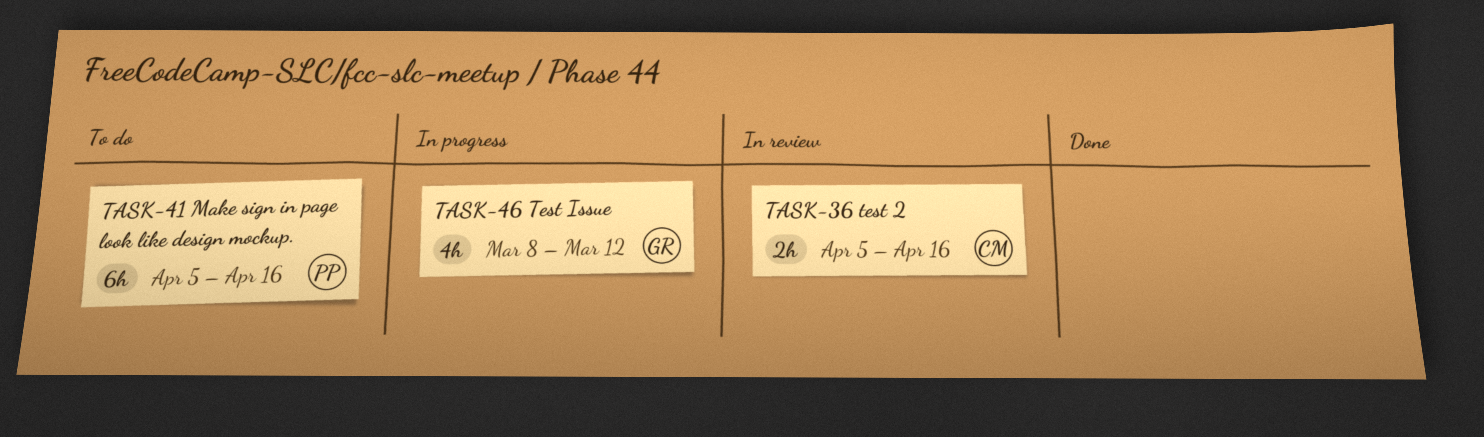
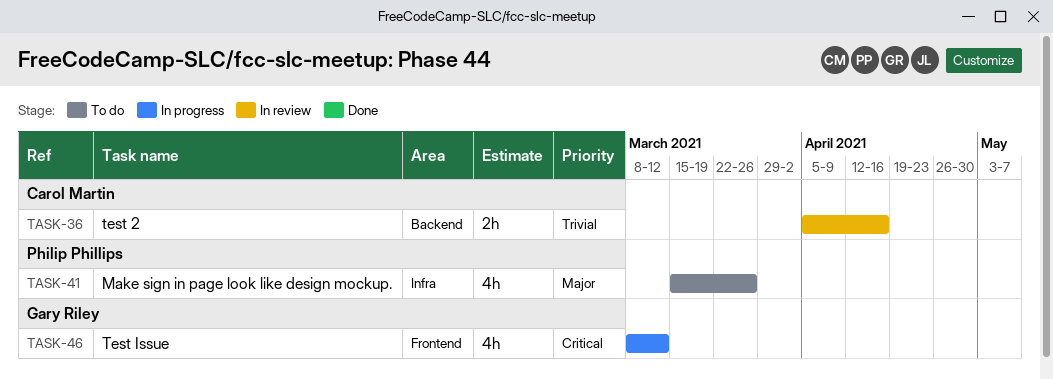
TASK-41, estimate: 6h -> 4h
TASK-41, start: Apr 5 -> Mar 15
TASK-41, due: Apr 16 -> Mar 26

